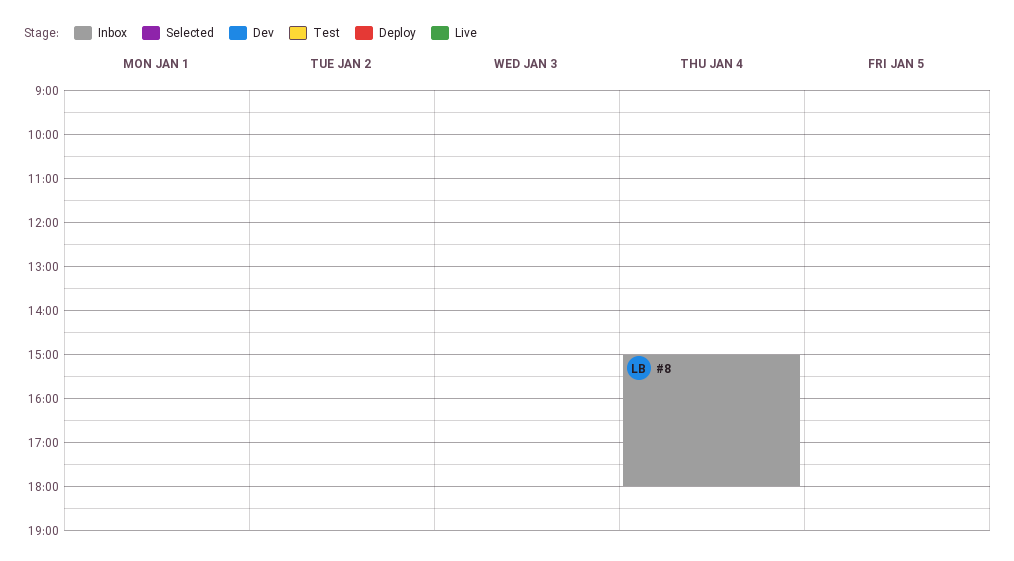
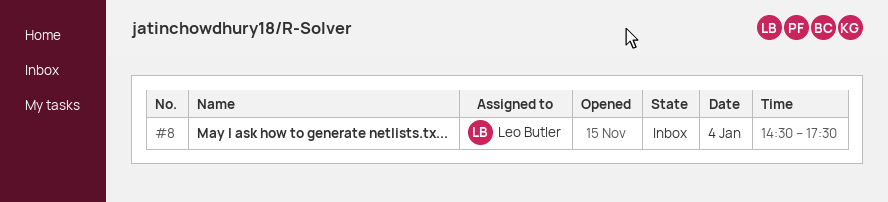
#8, begins: 15:00 -> 14:30
#8, ends: 18:00 -> 17:30

